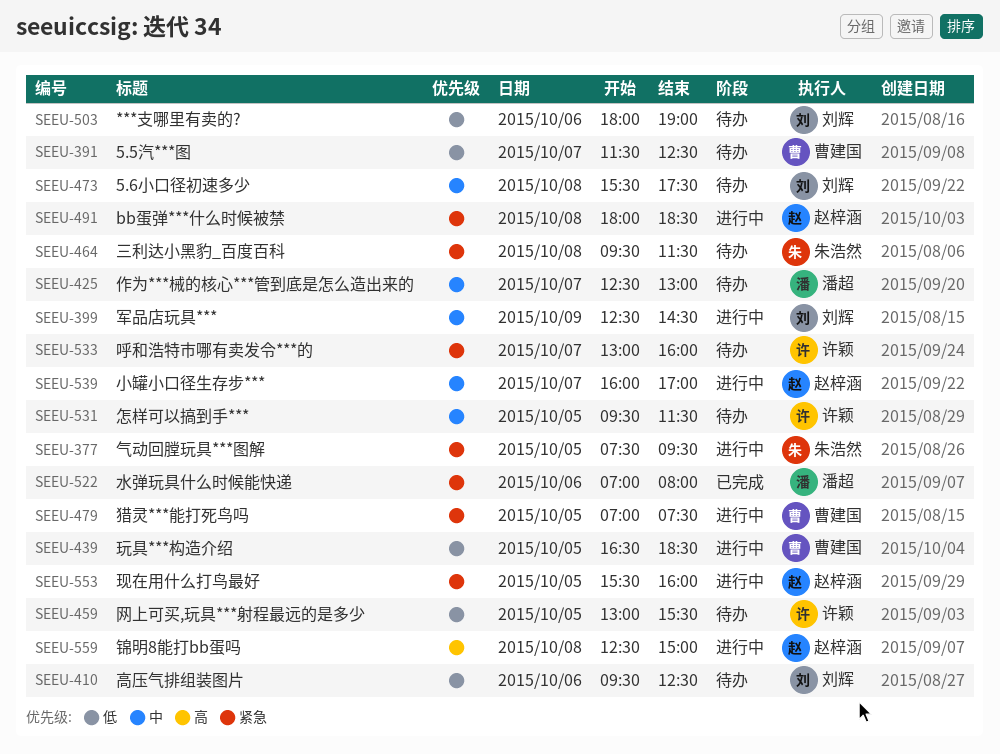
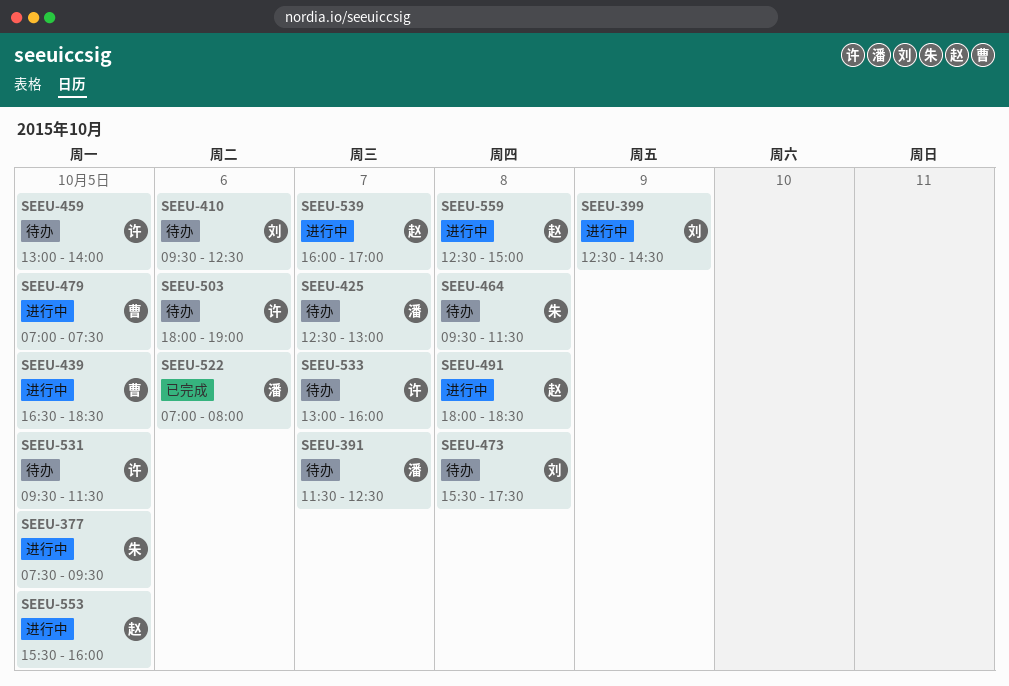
SEEU-391, owner: 曹建国 -> 潘超
SEEU-459, ends: 15:30 -> 14:00
SEEU-503, owner: 刘辉 -> 许颖

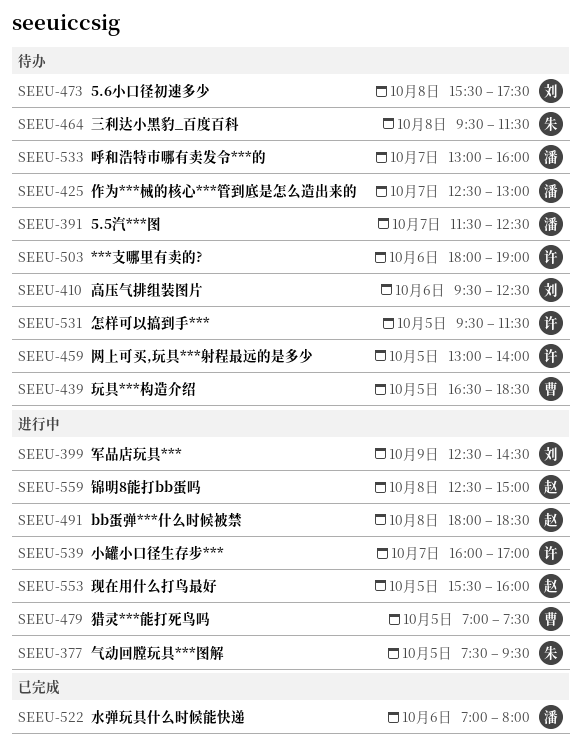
SEEU-439, status: 进行中 -> 待办
SEEU-533, owner: 许 -> 潘
SEEU-539, owner: 赵 -> 许

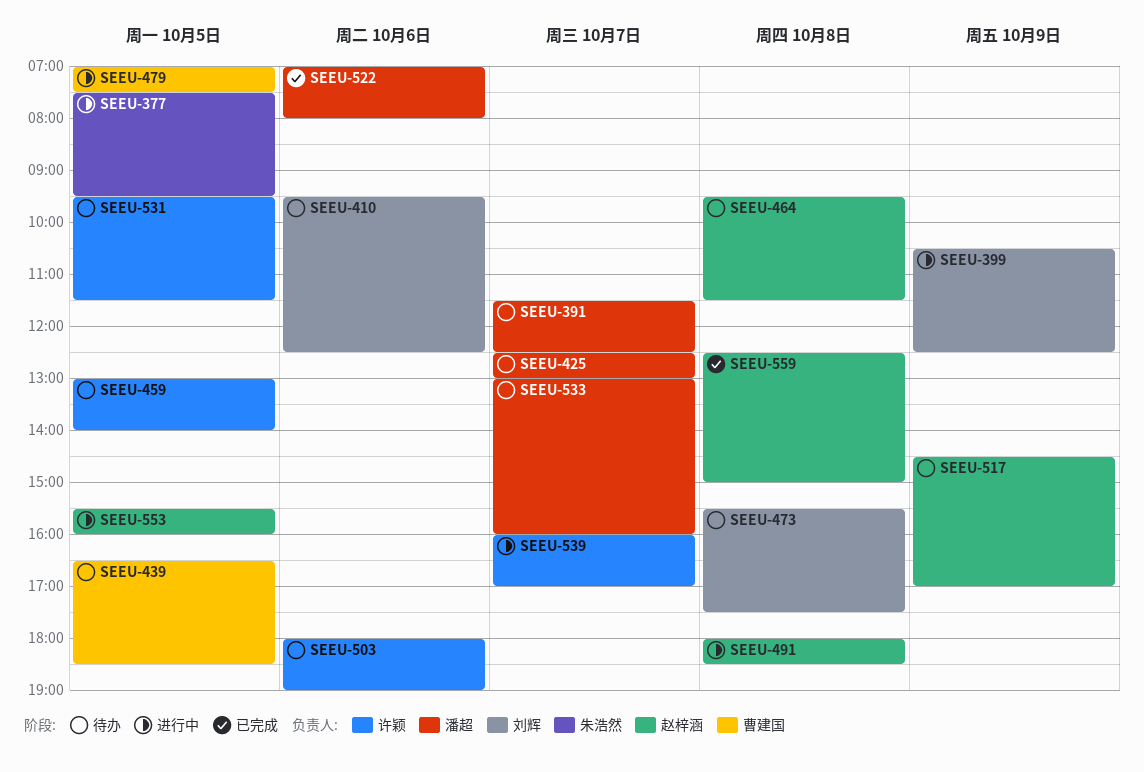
SEEU-399, begins: 12:30 -> 10:30
SEEU-399, ends: 14:30 -> 12:30
SEEU-464, owner: 朱浩然 -> 赵梓涵
SEEU-517: none -> present
SEEU-559, status: 进行中 -> 已完成

